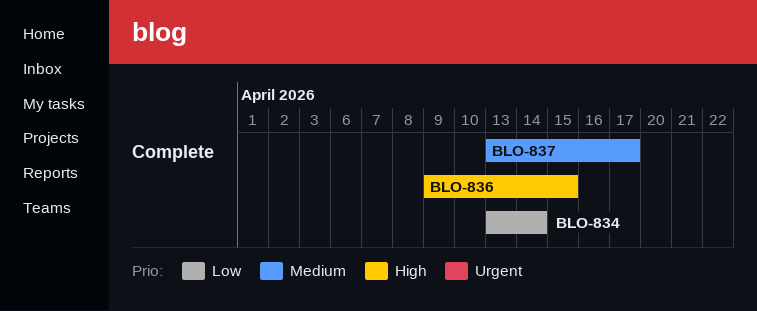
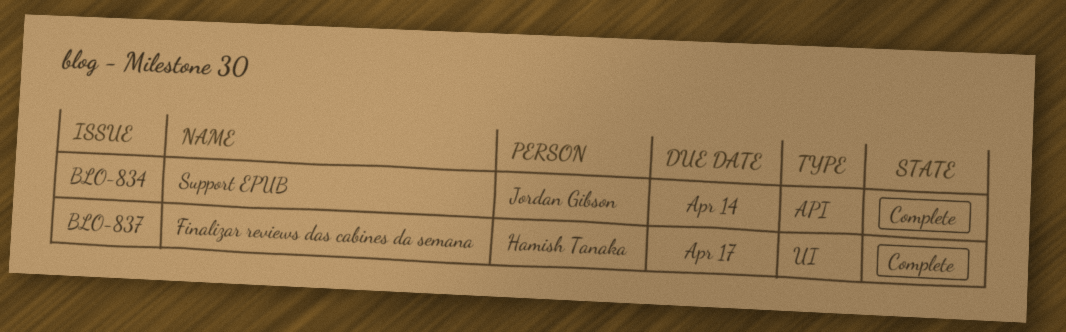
BLO-836: present -> none

